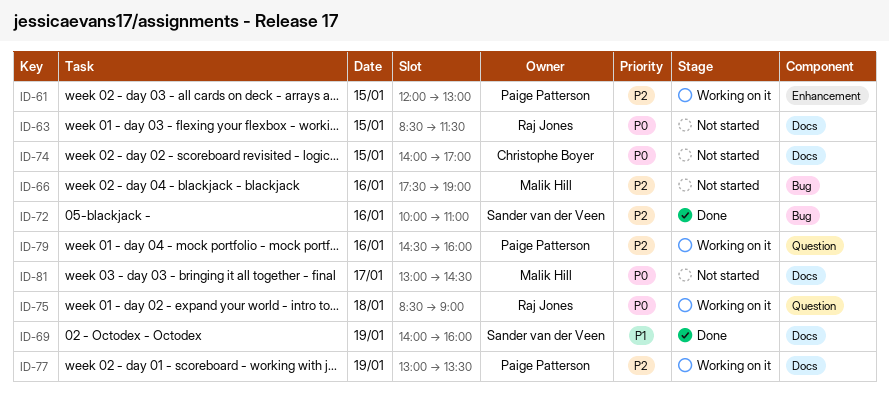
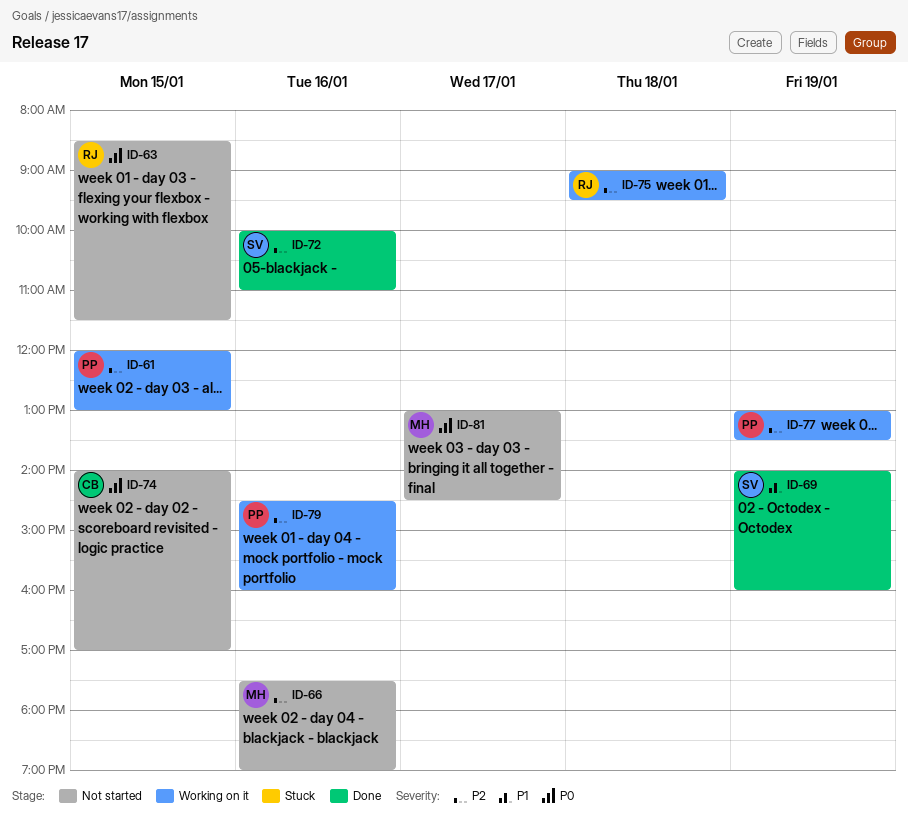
ID-75, priority: P0 -> P2
ID-75, begins: 08:30 -> 09:00
ID-75, ends: 09:00 -> 09:30

